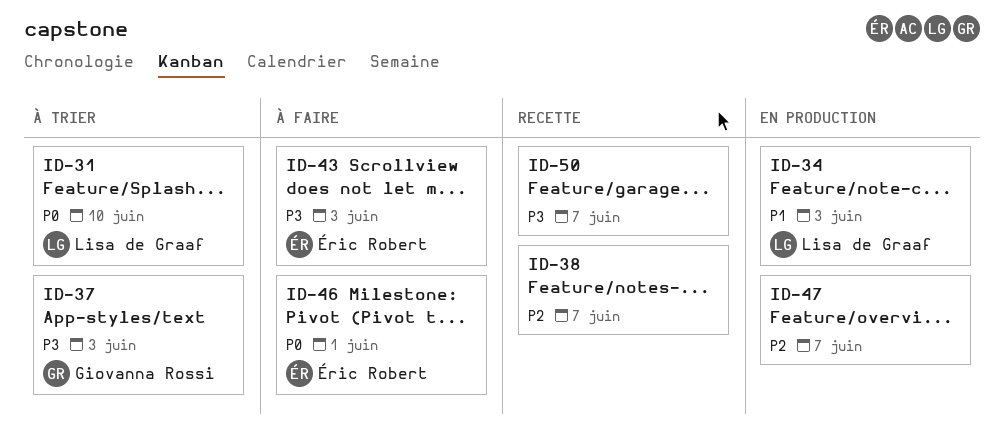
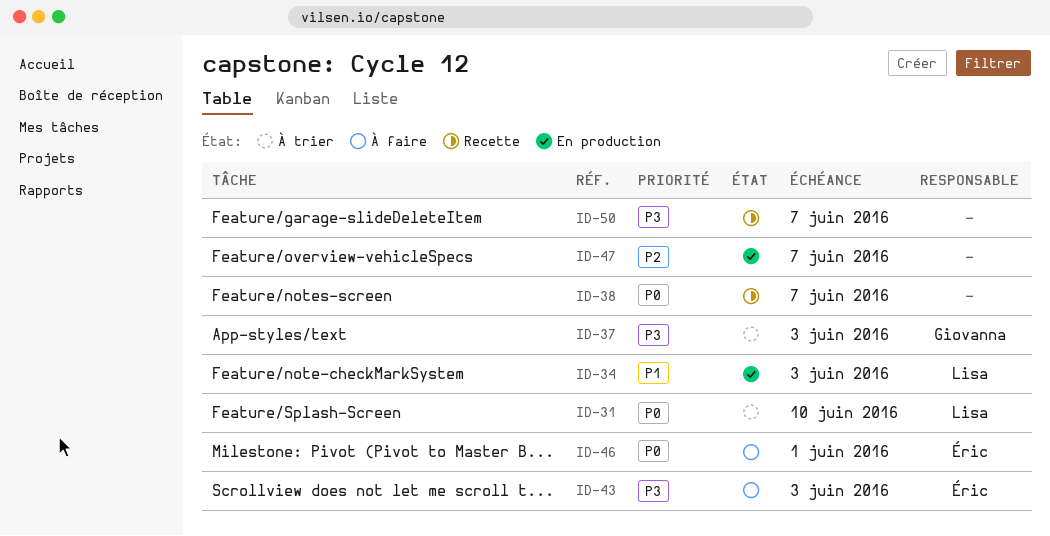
ID-38, priority: P2 -> P0

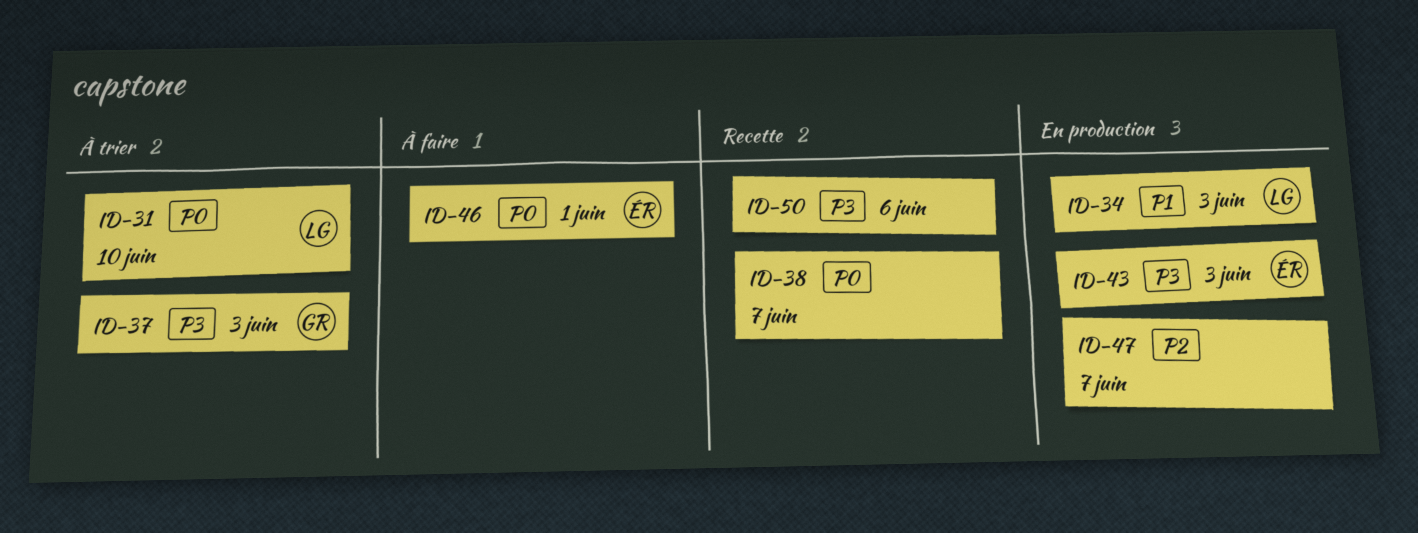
ID-43, status: À faire -> En production
ID-50, due: Jun 7 -> Jun 6

